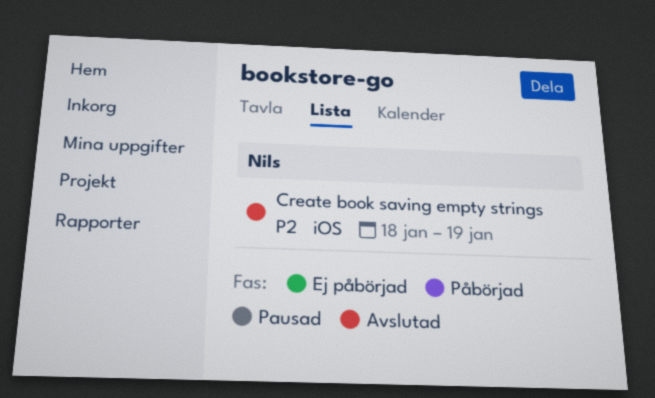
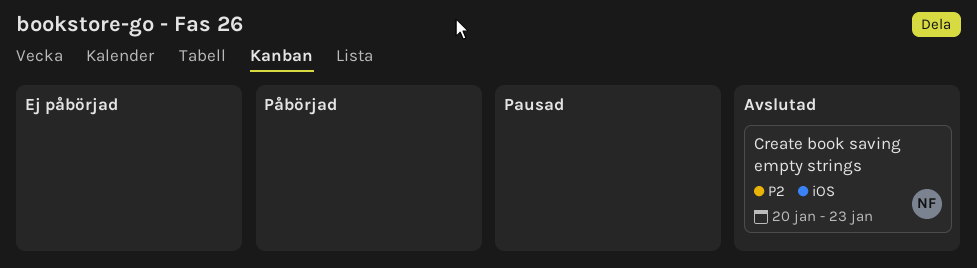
Create book saving empty strings, start: Jan 18 -> Jan 20
Create book saving empty strings, due: Jan 19 -> Jan 23

